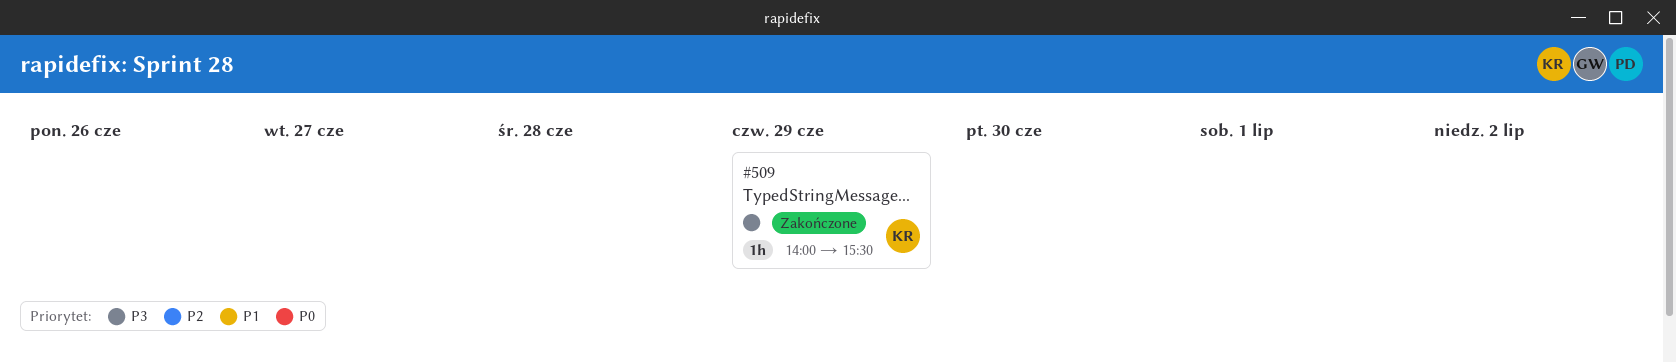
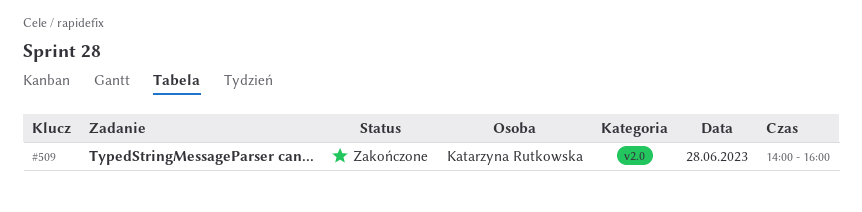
#509, day: Jun 29 -> Jun 28
#509, ends: 15:30 -> 16:00

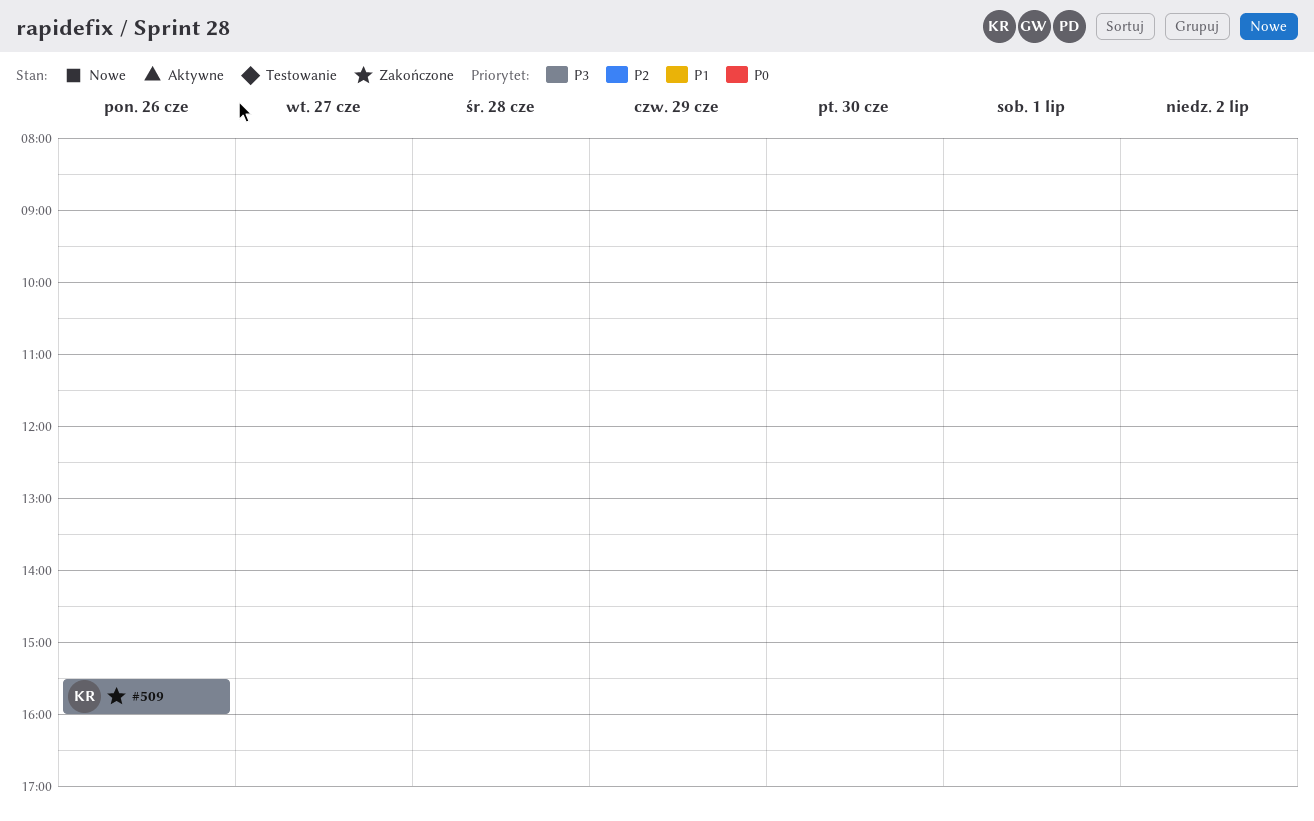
#509, day: Jun 28 -> Jun 26
#509, begins: 14:00 -> 15:30

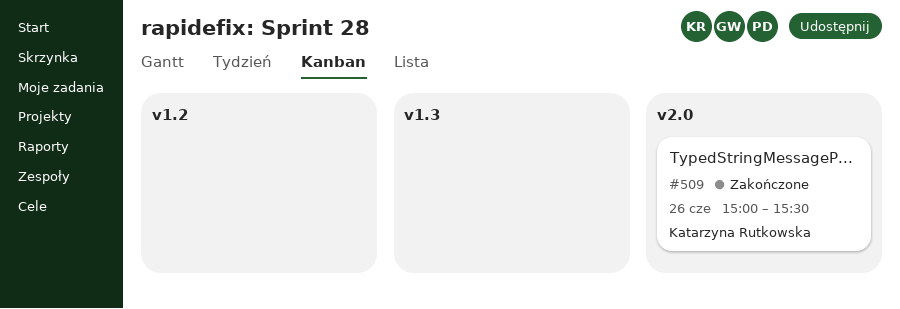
#509, begins: 15:30 -> 15:00
#509, ends: 16:00 -> 15:30

